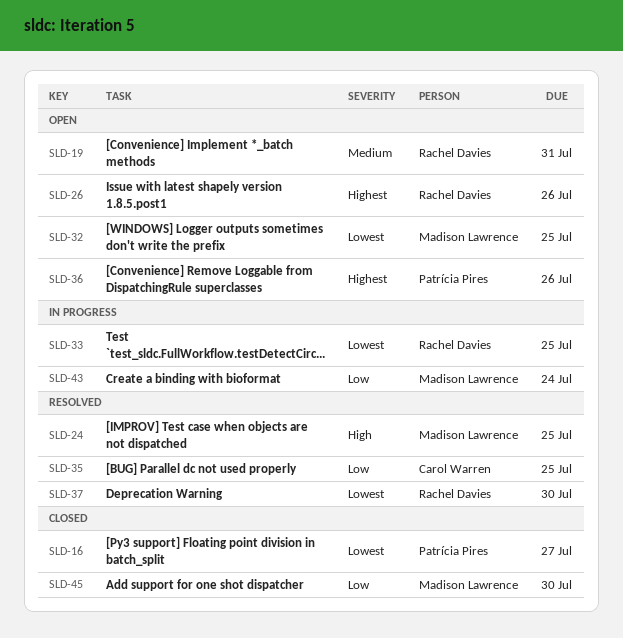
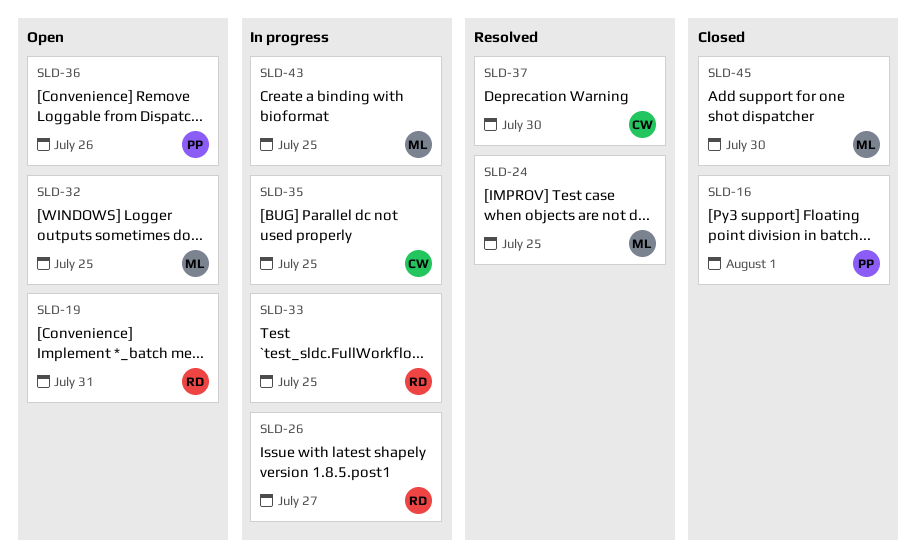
SLD-16, due: Jul 27 -> Aug 1
SLD-26, status: Open -> In progress
SLD-26, due: Jul 26 -> Jul 27
SLD-35, status: Resolved -> In progress
SLD-37, owner: Rachel Davies -> Carol Warren
SLD-43, due: Jul 24 -> Jul 25

